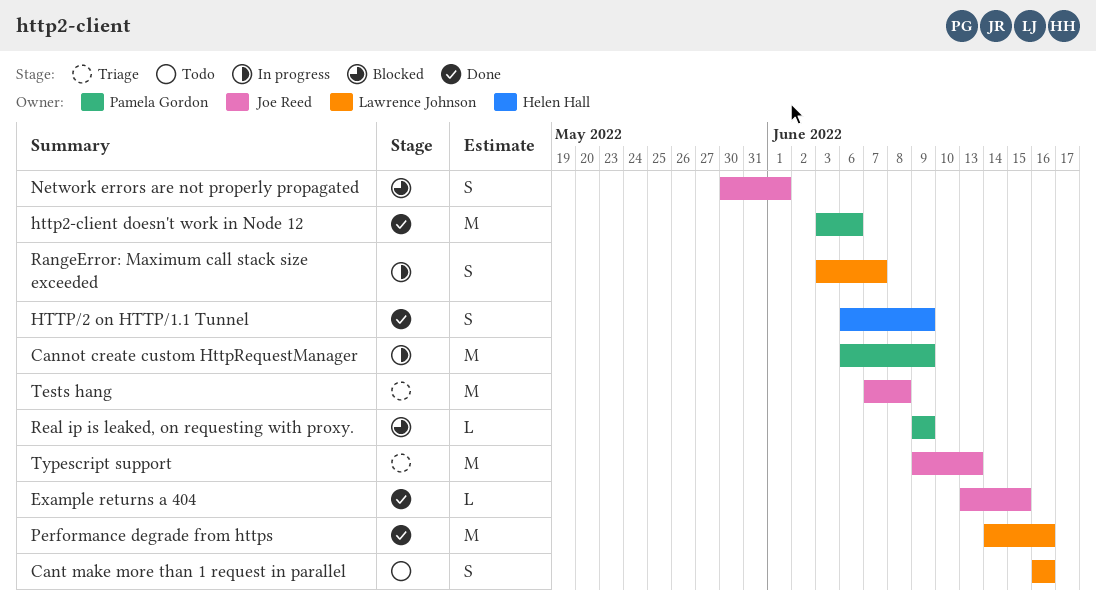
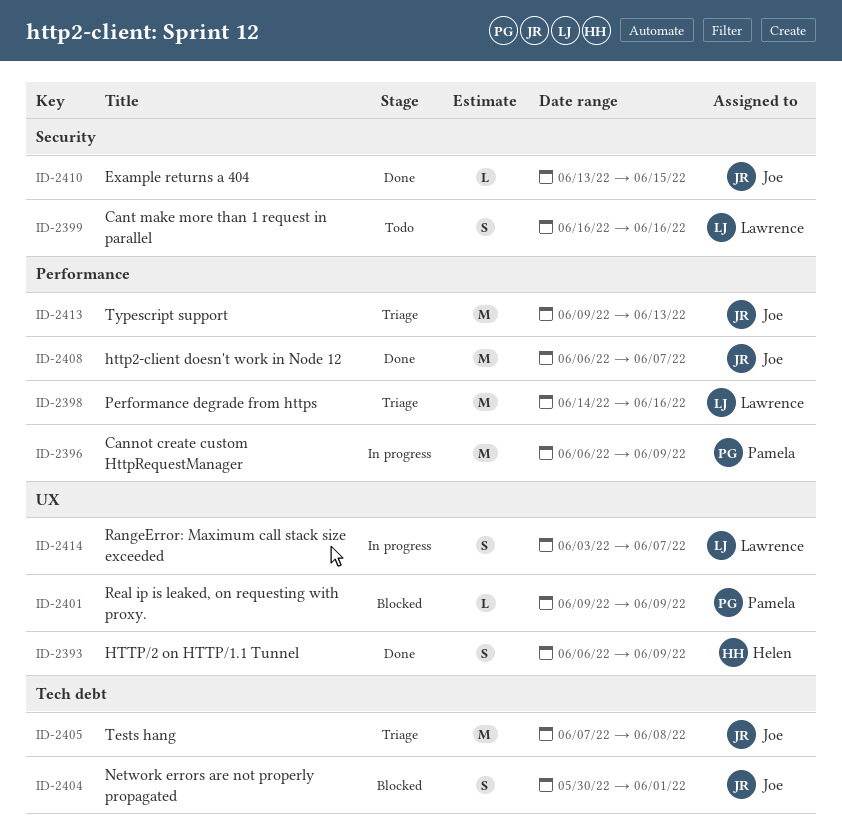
http2-client doesn't work in Node 12, owner: Pamela Gordon -> Joe Reed
http2-client doesn't work in Node 12, start: Jun 3 -> Jun 6
http2-client doesn't work in Node 12, due: Jun 6 -> Jun 7
Performance degrade from https, status: Done -> Triage

